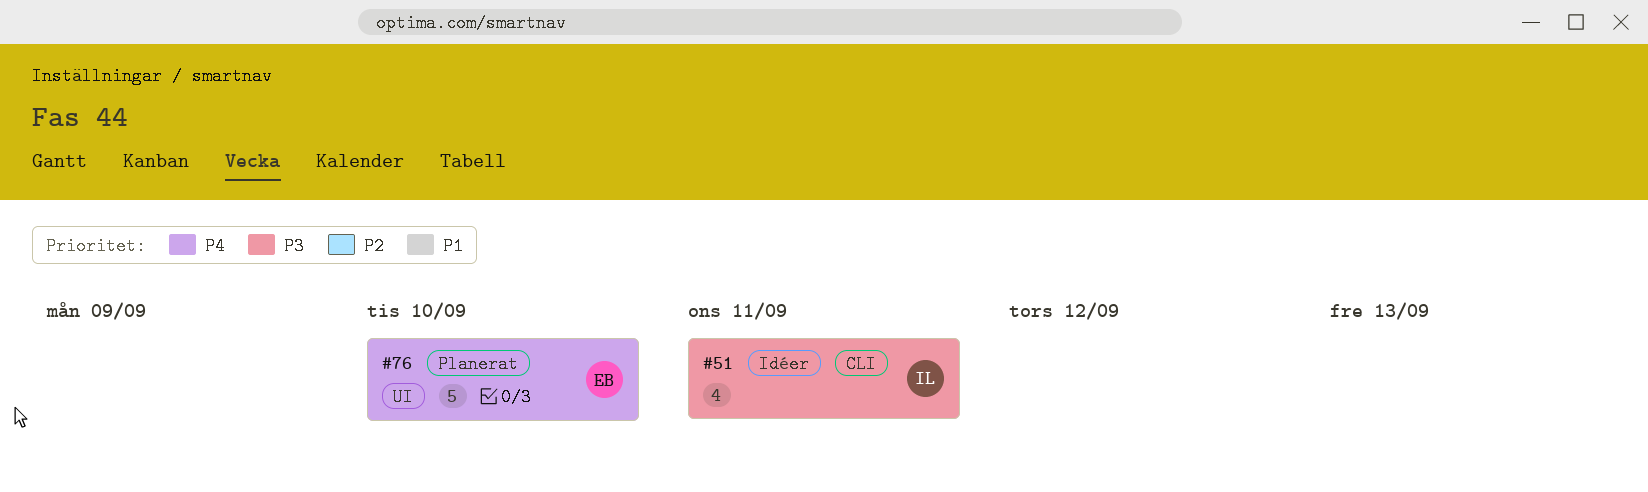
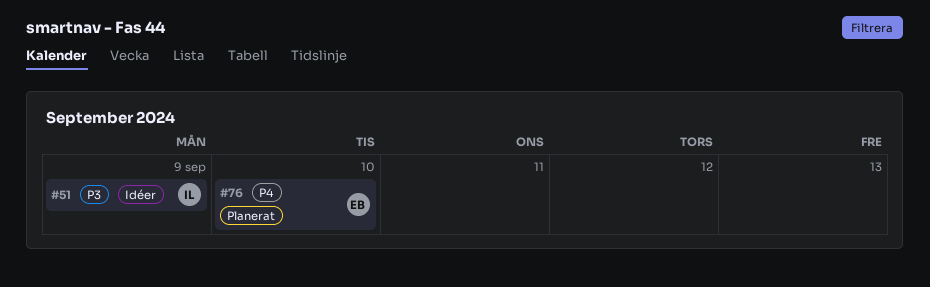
#51, due: Sep 11 -> Sep 9

